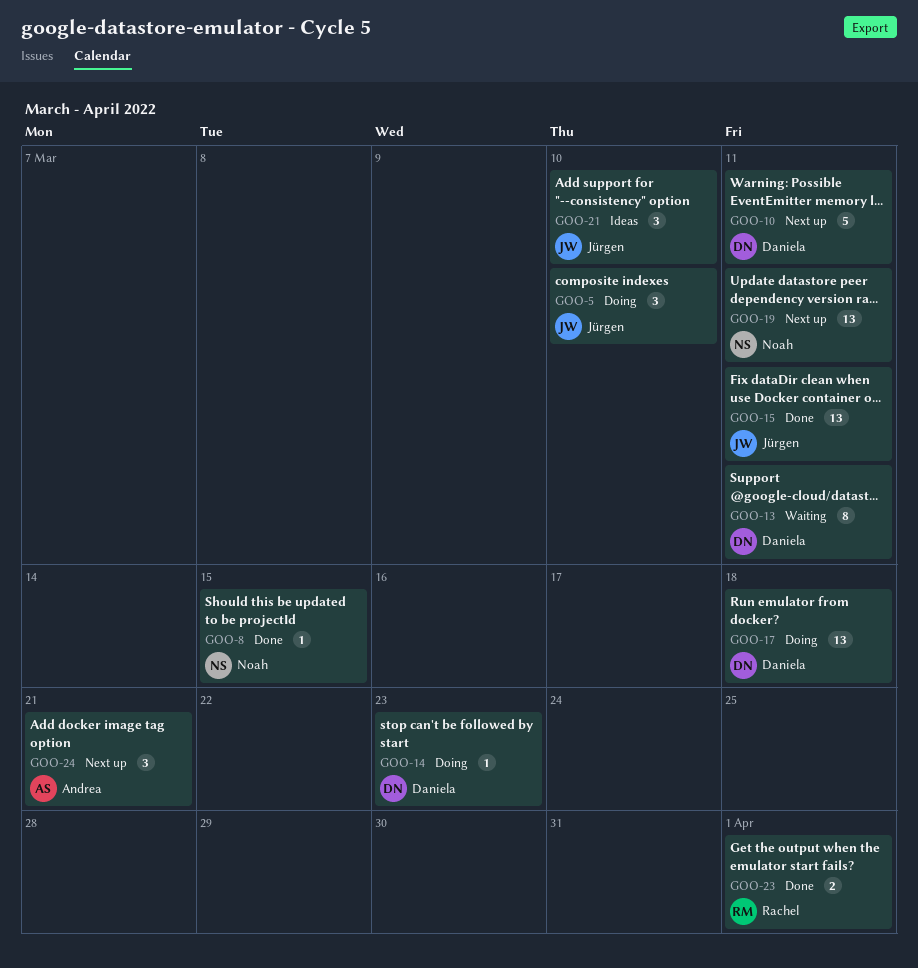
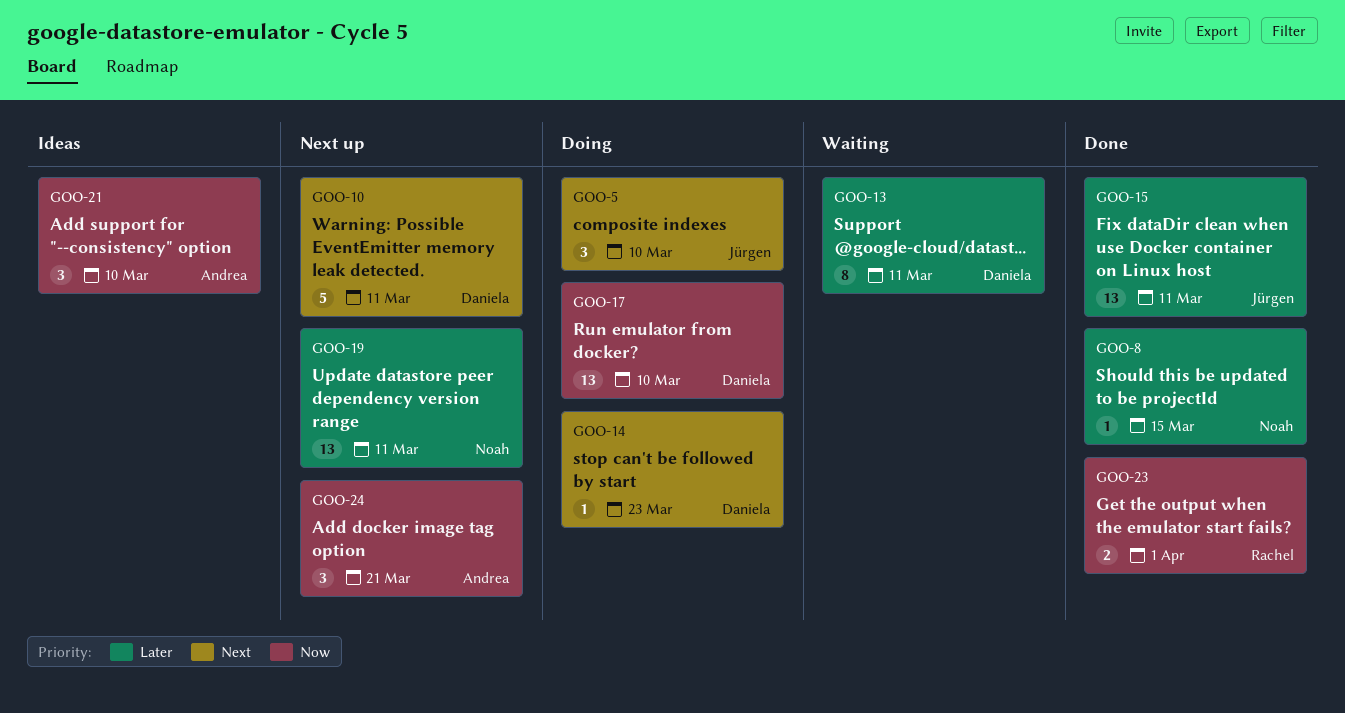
GOO-17, due: Mar 18 -> Mar 10
GOO-21, owner: Jürgen -> Andrea

